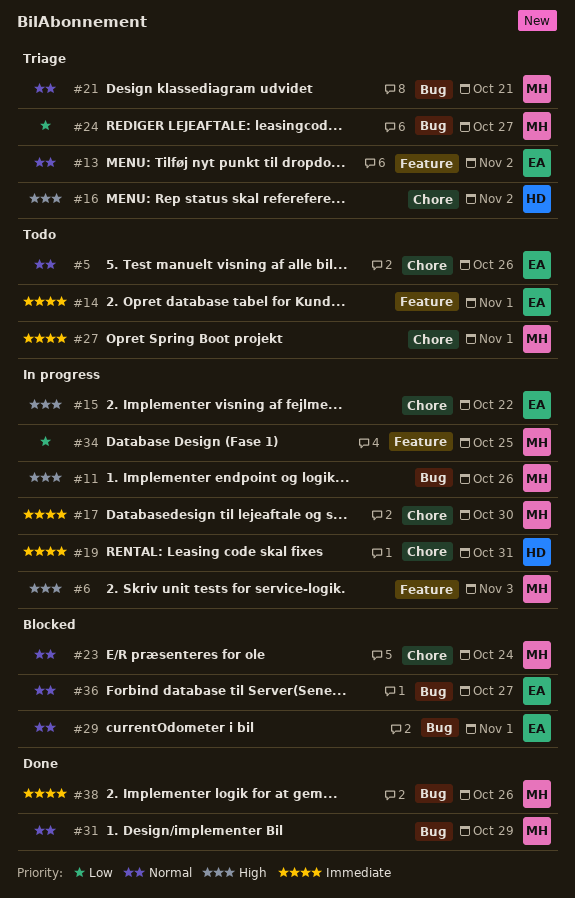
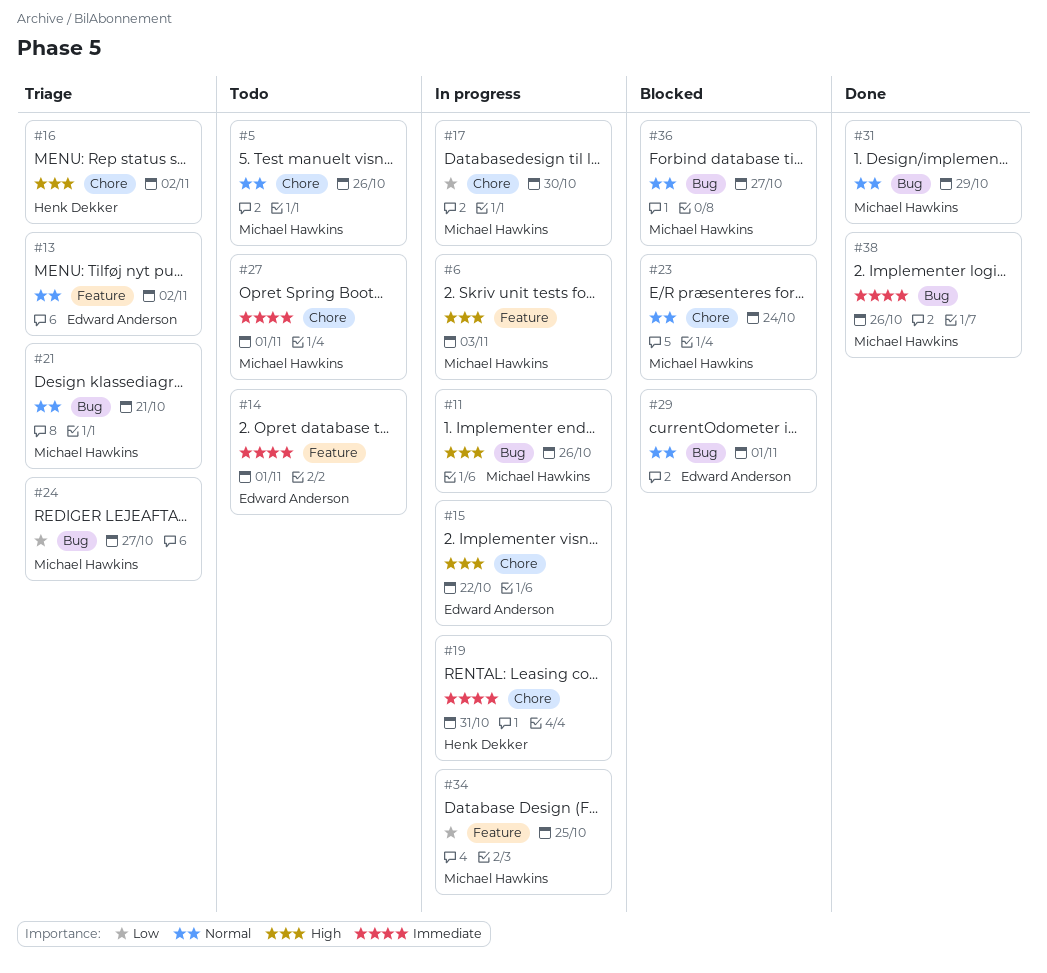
#5, owner: Edward Anderson -> Michael Hawkins
#17, priority: Immediate -> Low
#36, owner: Edward Anderson -> Michael Hawkins

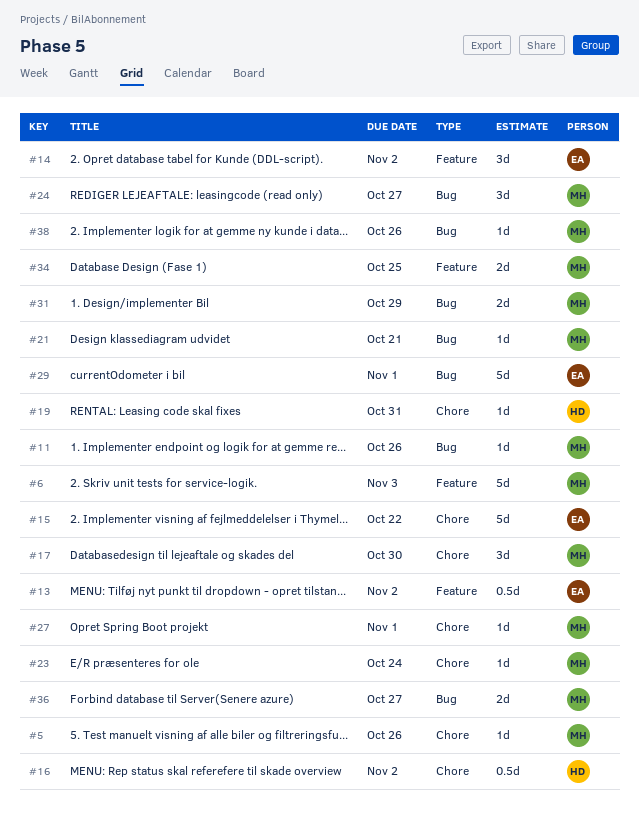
#14, due: Nov 1 -> Nov 2

